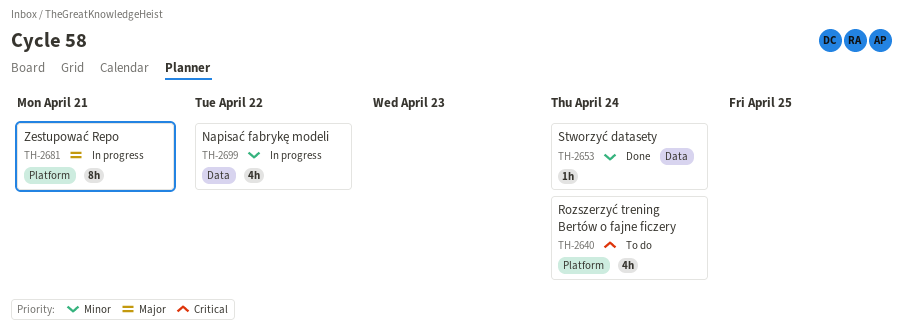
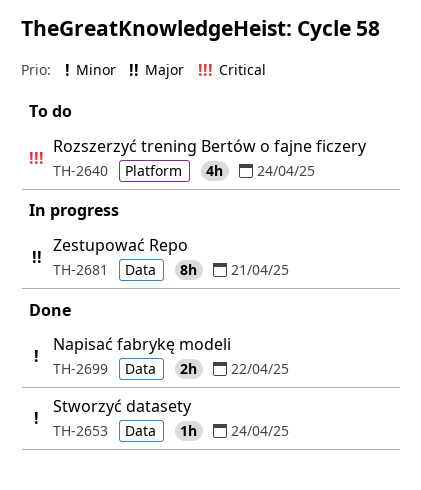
TH-2681, label: Platform -> Data
TH-2699, status: In progress -> Done
TH-2699, estimate: 4h -> 2h

